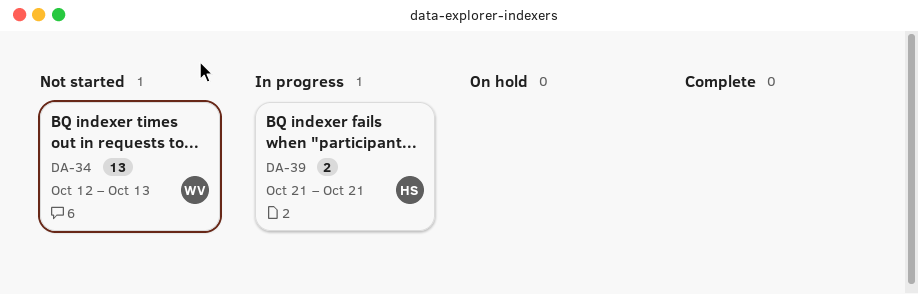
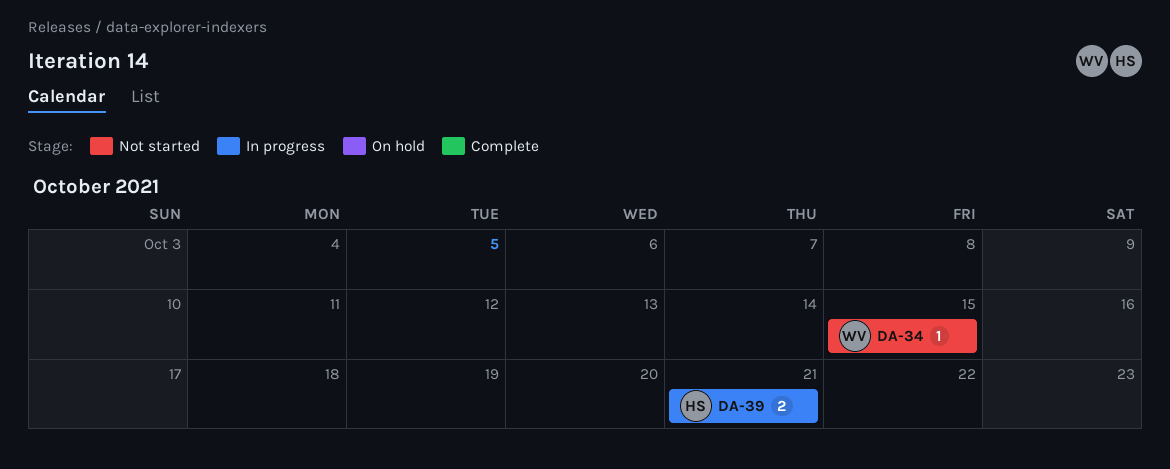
DA-34, estimate: 13 -> 1
DA-34, start: Oct 12 -> Oct 15
DA-34, due: Oct 13 -> Oct 15

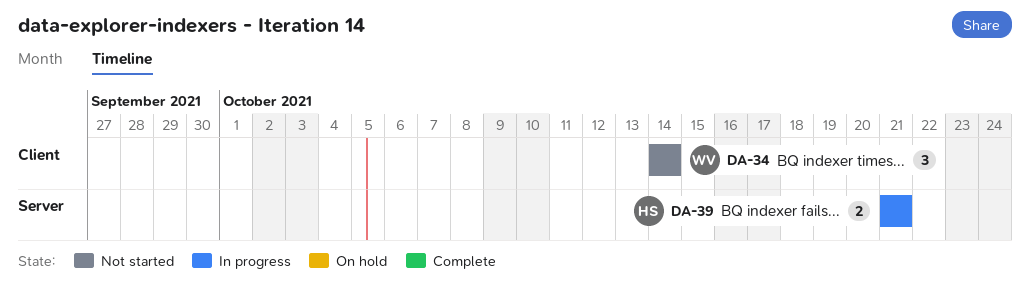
DA-34, estimate: 1 -> 3
DA-34, start: Oct 15 -> Oct 14
DA-34, due: Oct 15 -> Oct 14

